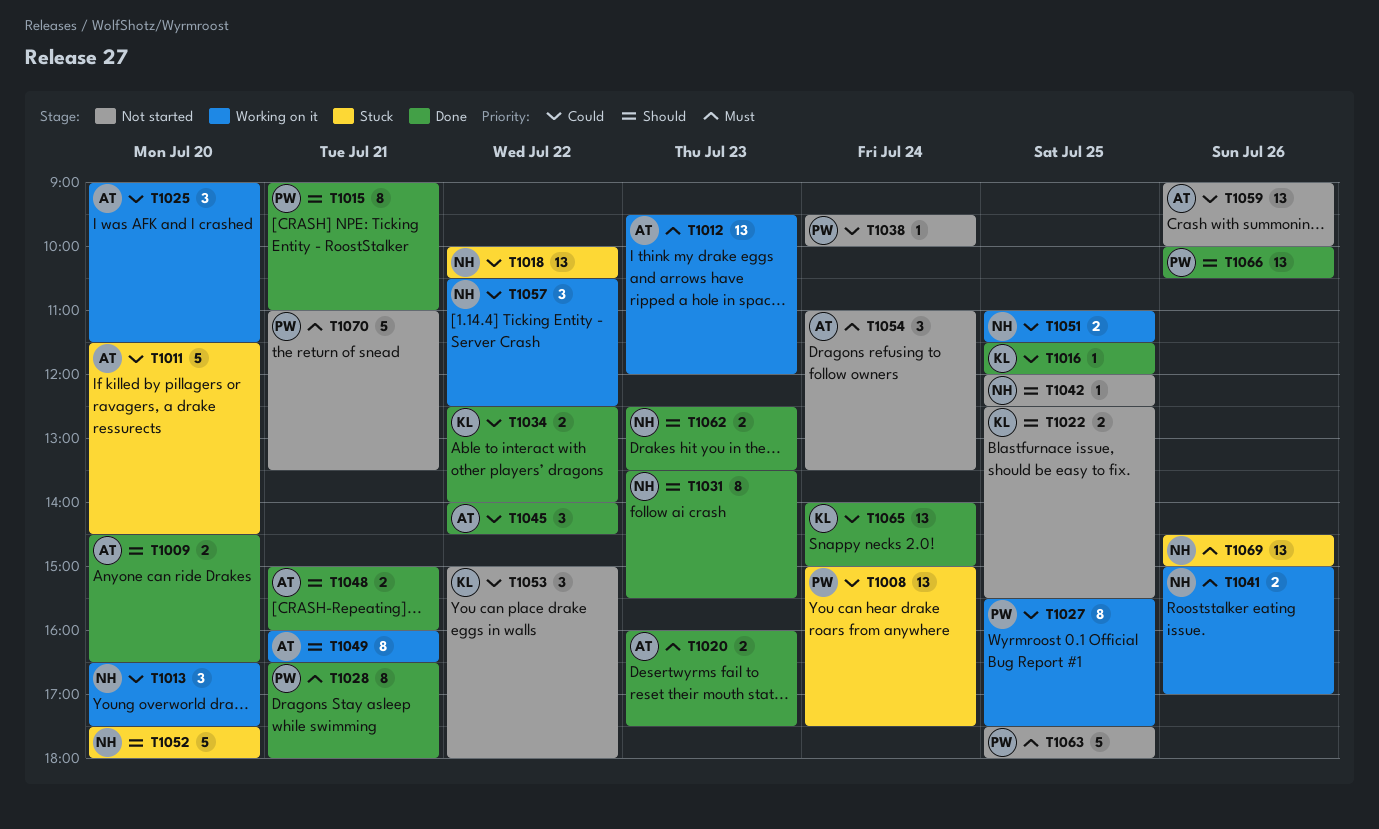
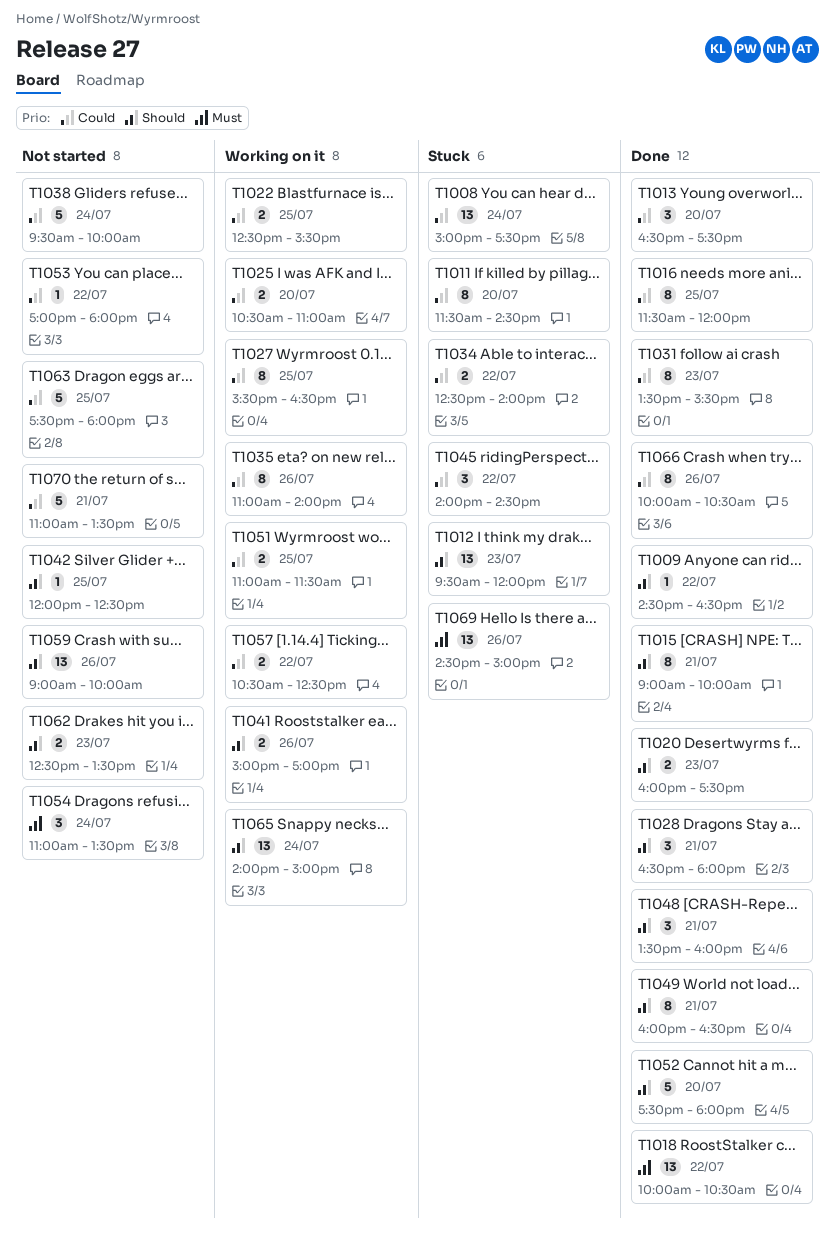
T1009, estimate: 2 -> 1
T1009, day: Jul 20 -> Jul 22
T1011, estimate: 5 -> 8
T1012, status: Working on it -> Stuck
T1012, priority: Must -> Should
T1013, status: Working on it -> Done
T1015, ends: 11:00 -> 10:00
T1016, estimate: 1 -> 8
T1018, status: Stuck -> Done
T1018, priority: Could -> Must
T1020, priority: Must -> Should
T1022, status: Not started -> Working on it
T1022, priority: Should -> Could
T1025, estimate: 3 -> 2
T1025, begins: 09:00 -> 10:30
T1025, ends: 11:30 -> 11:00
T1027, ends: 17:30 -> 16:30
T1028, priority: Must -> Should
T1028, estimate: 8 -> 3
T1031, priority: Should -> Could
T1034, status: Done -> Stuck
T1035: none -> present
T1038, estimate: 1 -> 5
T1041, priority: Must -> Should
T1045, status: Done -> Stuck
T1048, estimate: 2 -> 3
T1048, begins: 15:00 -> 13:30
T1049, status: Working on it -> Done
T1052, status: Stuck -> Done
T1053, estimate: 3 -> 1
T1053, begins: 15:00 -> 17:00
T1057, estimate: 3 -> 2
T1059, priority: Could -> Should
T1062, status: Done -> Not started
T1063, priority: Must -> Could
T1065, status: Done -> Working on it
T1065, priority: Could -> Should
T1066, priority: Should -> Could
T1066, estimate: 13 -> 8
T1070, priority: Must -> Could

